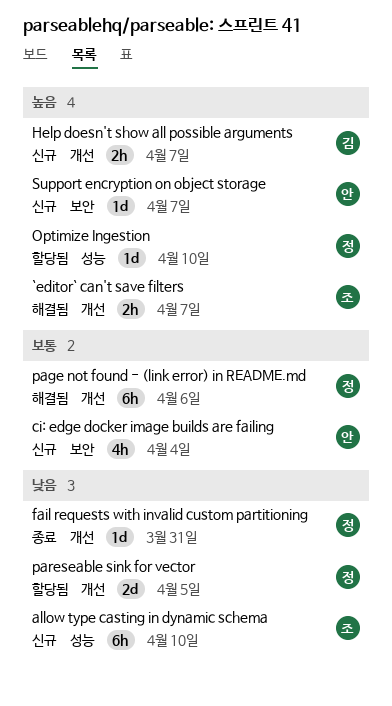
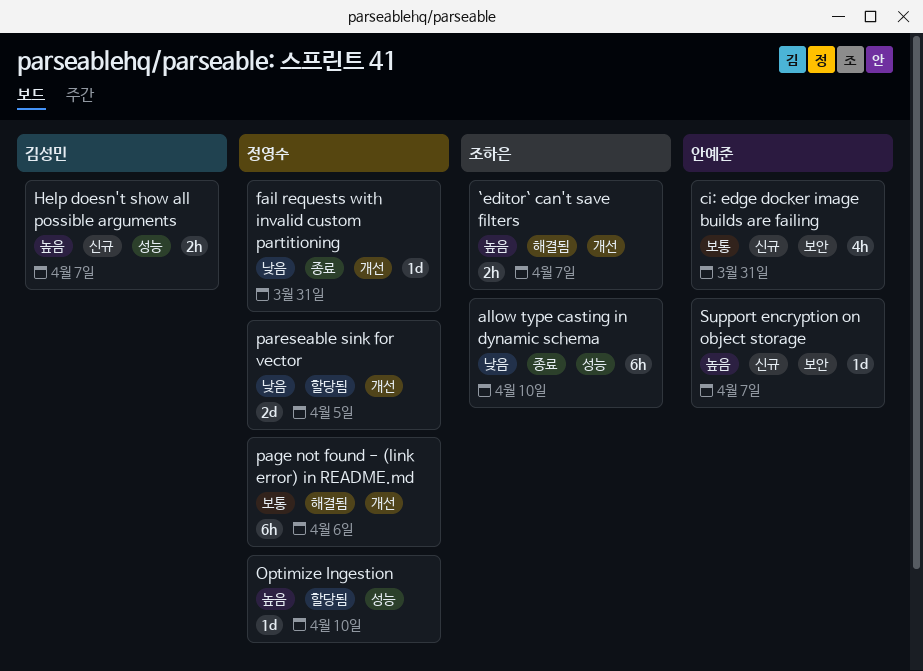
allow type casting in dynamic schema, status: 신규 -> 종료
ci: edge docker image builds are failing, due: Apr 4 -> Mar 31
Help doesn't show all possible arguments, label: 개선 -> 성능

